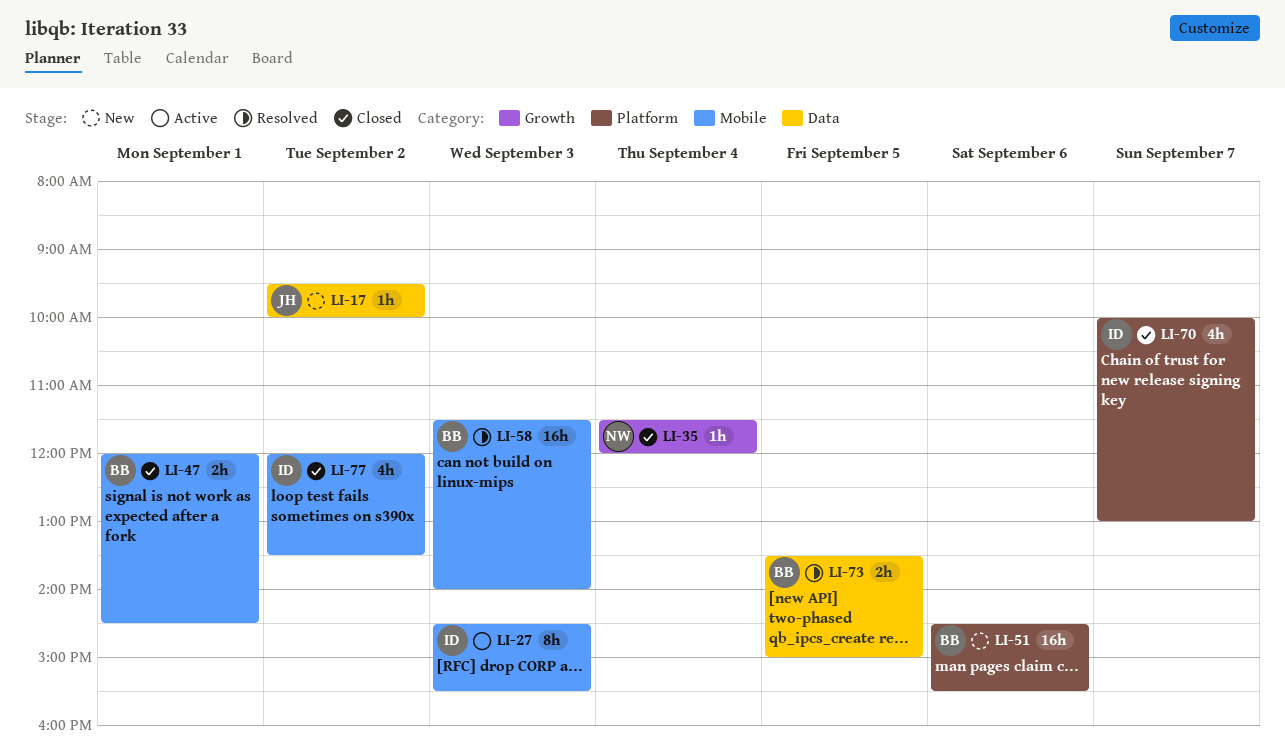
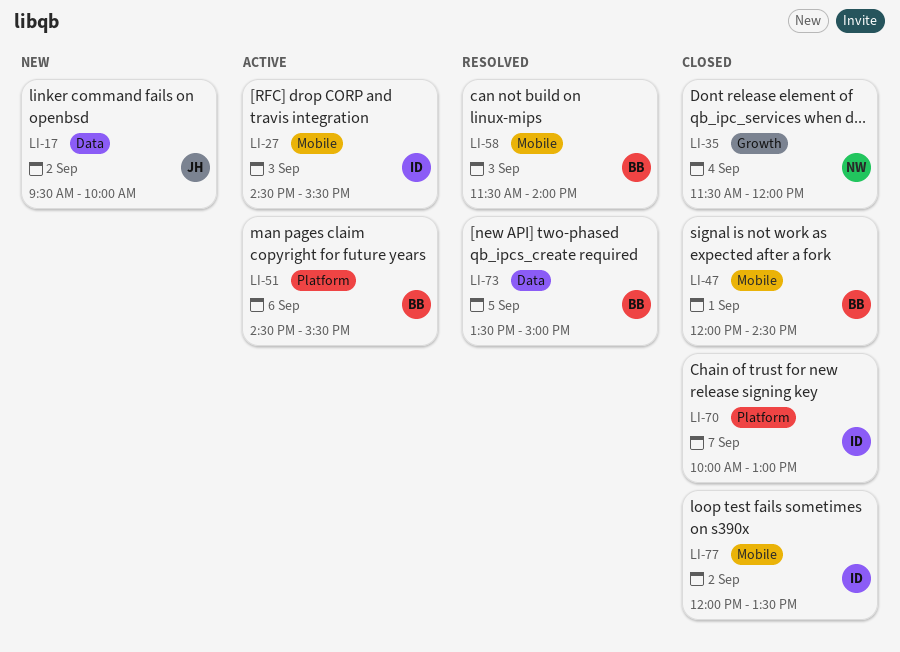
LI-51, status: New -> Active

